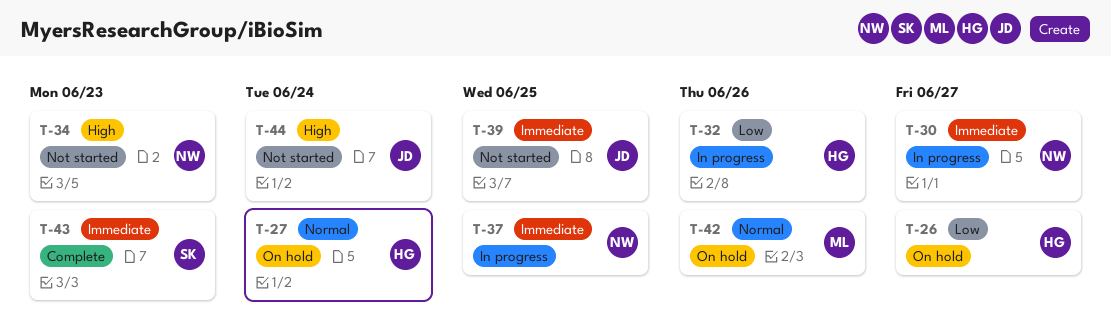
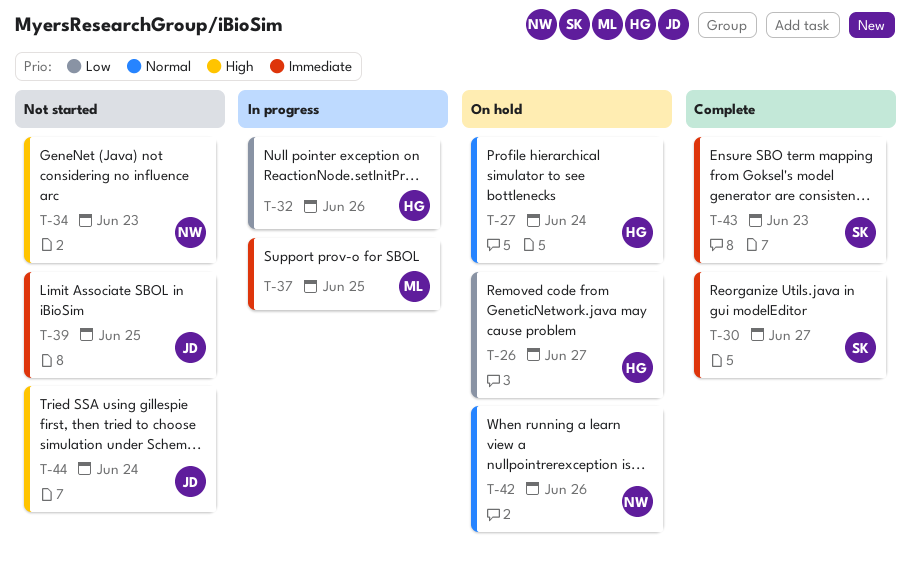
T-30, status: In progress -> Complete
T-30, owner: NW -> SK
T-37, owner: NW -> ML
T-42, owner: ML -> NW

